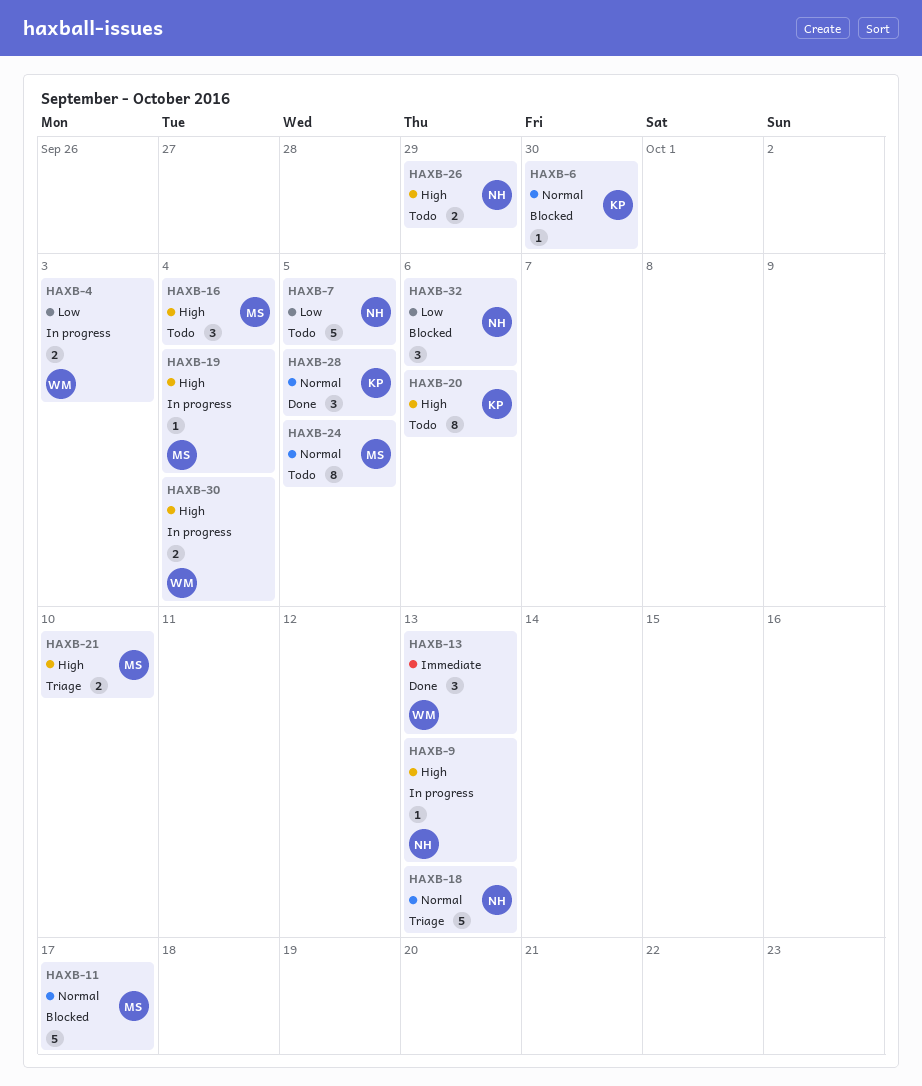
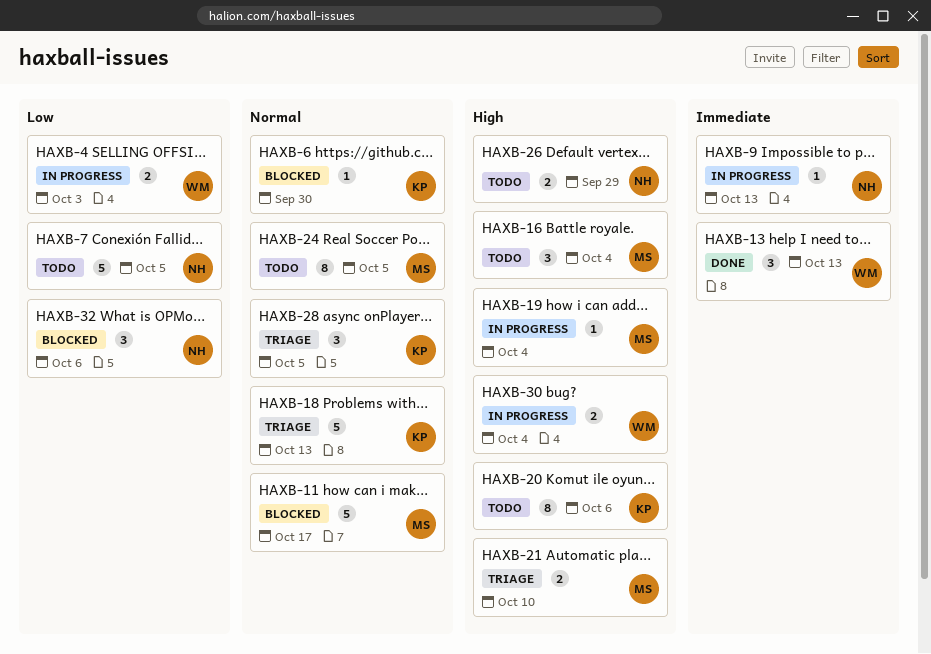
HAXB-9, priority: High -> Immediate
HAXB-18, owner: NH -> KP
HAXB-28, status: Done -> Triage

